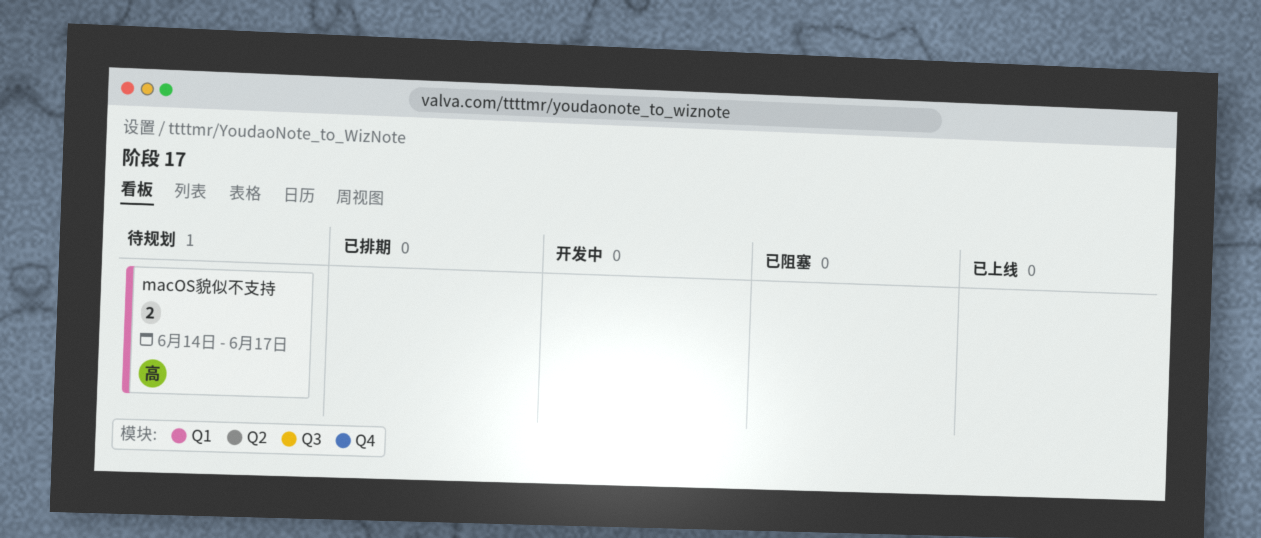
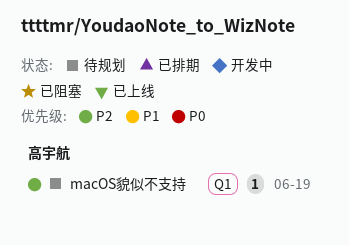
macOS貌似不支持, estimate: 2 -> 1
macOS貌似不支持, due: Jun 17 -> Jun 19

